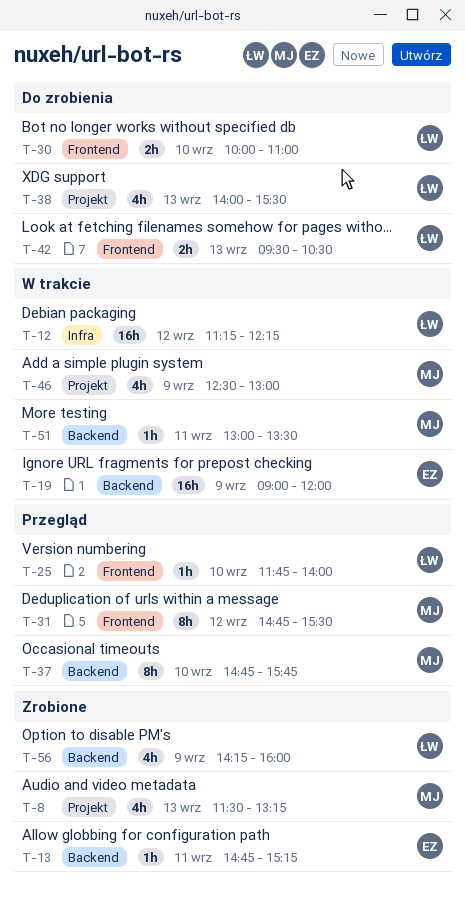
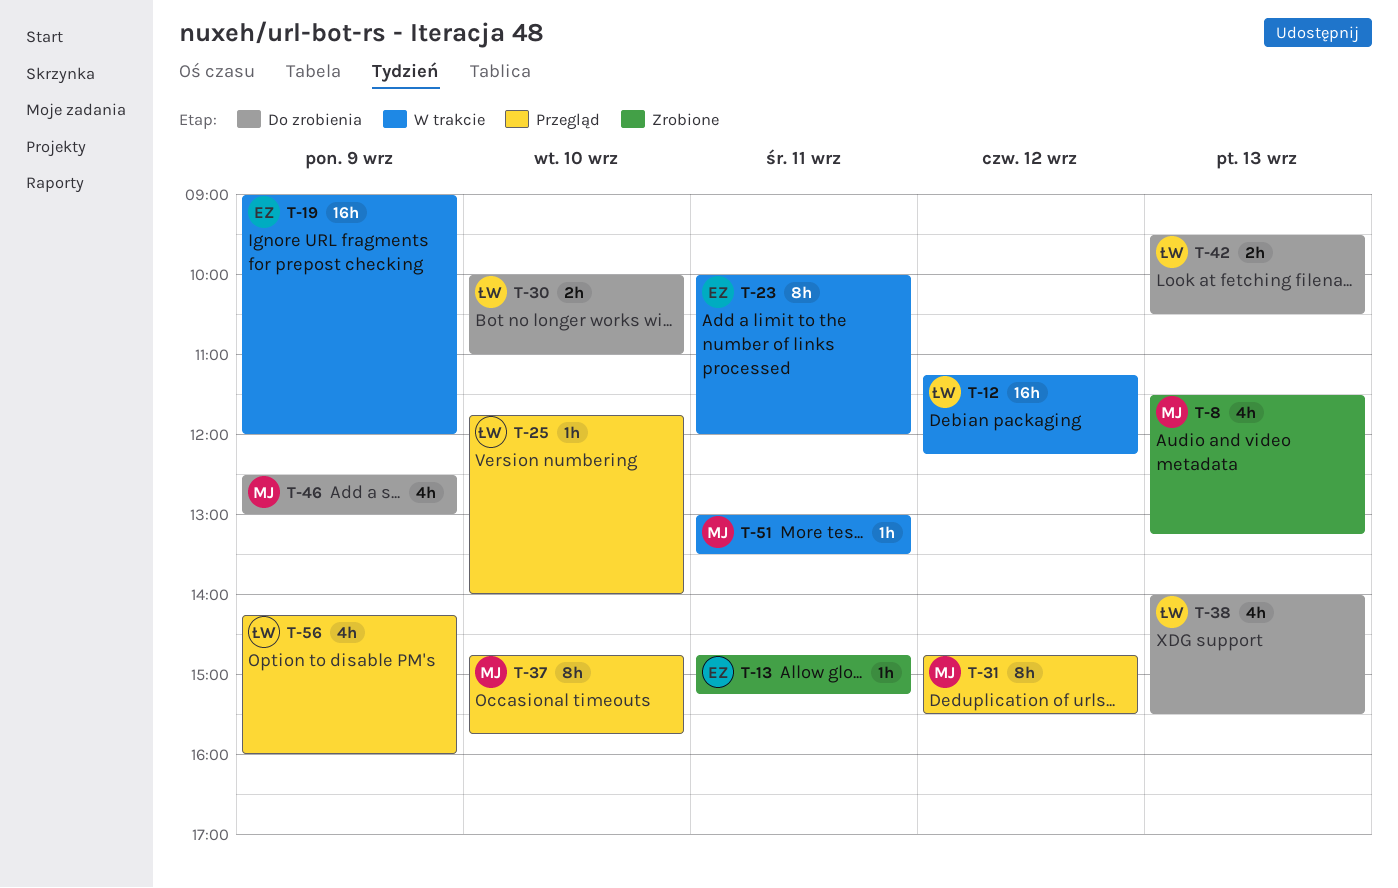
T-23: none -> present
T-46, status: W trakcie -> Do zrobienia
T-56, status: Zrobione -> Przegląd

